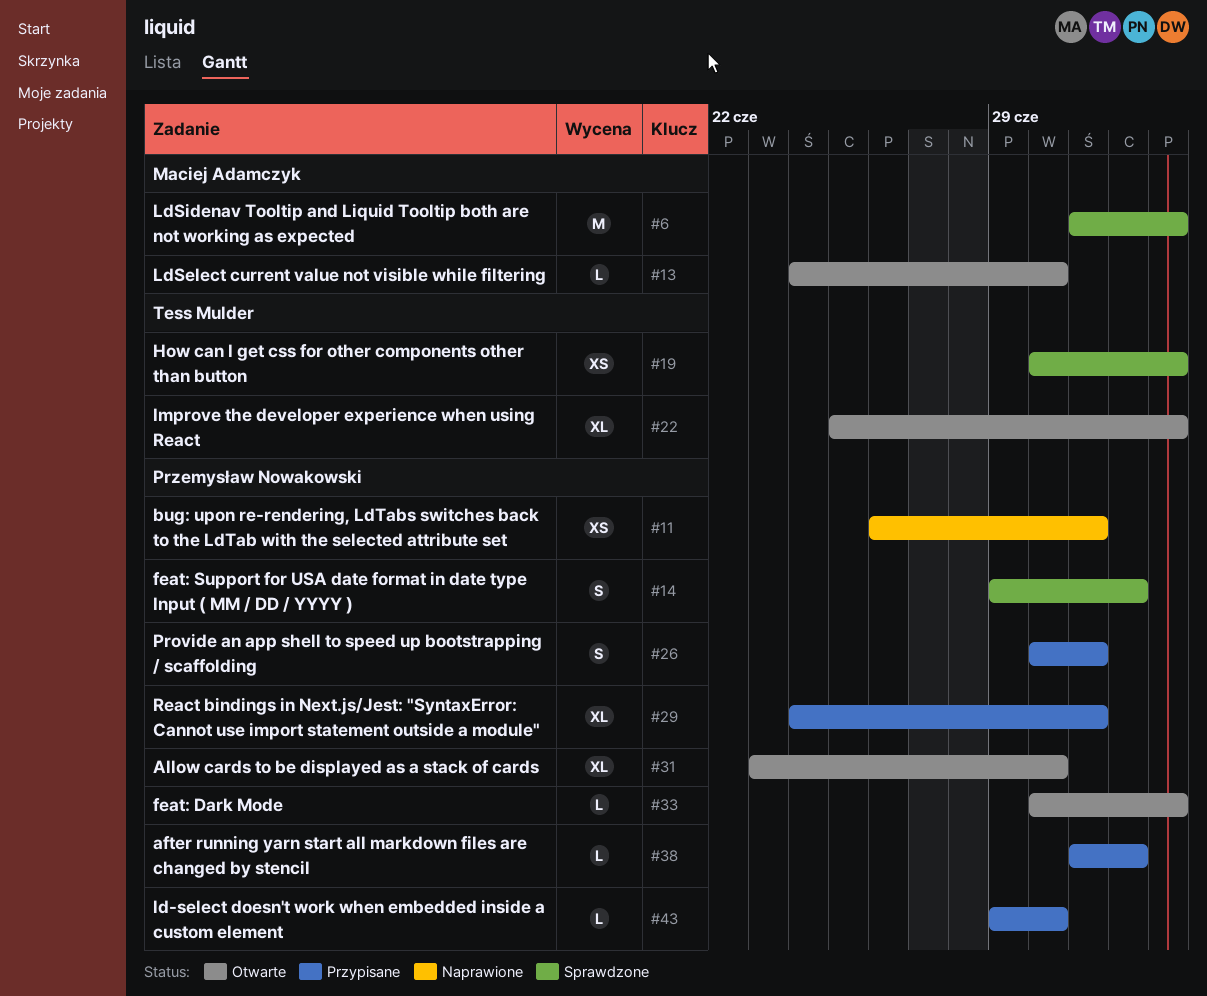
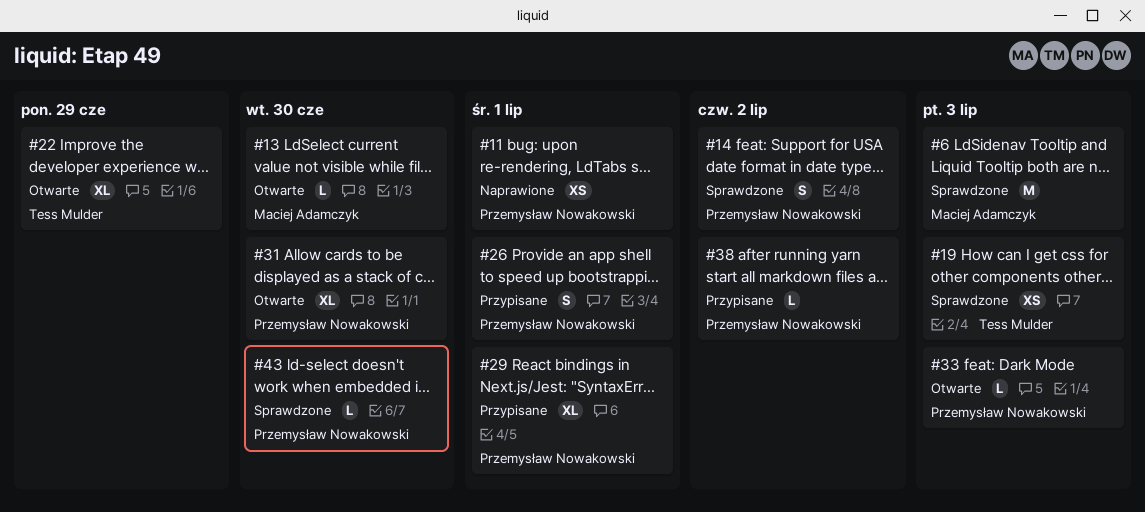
#22, due: Jul 3 -> Jun 29
#43, status: Przypisane -> Sprawdzone

